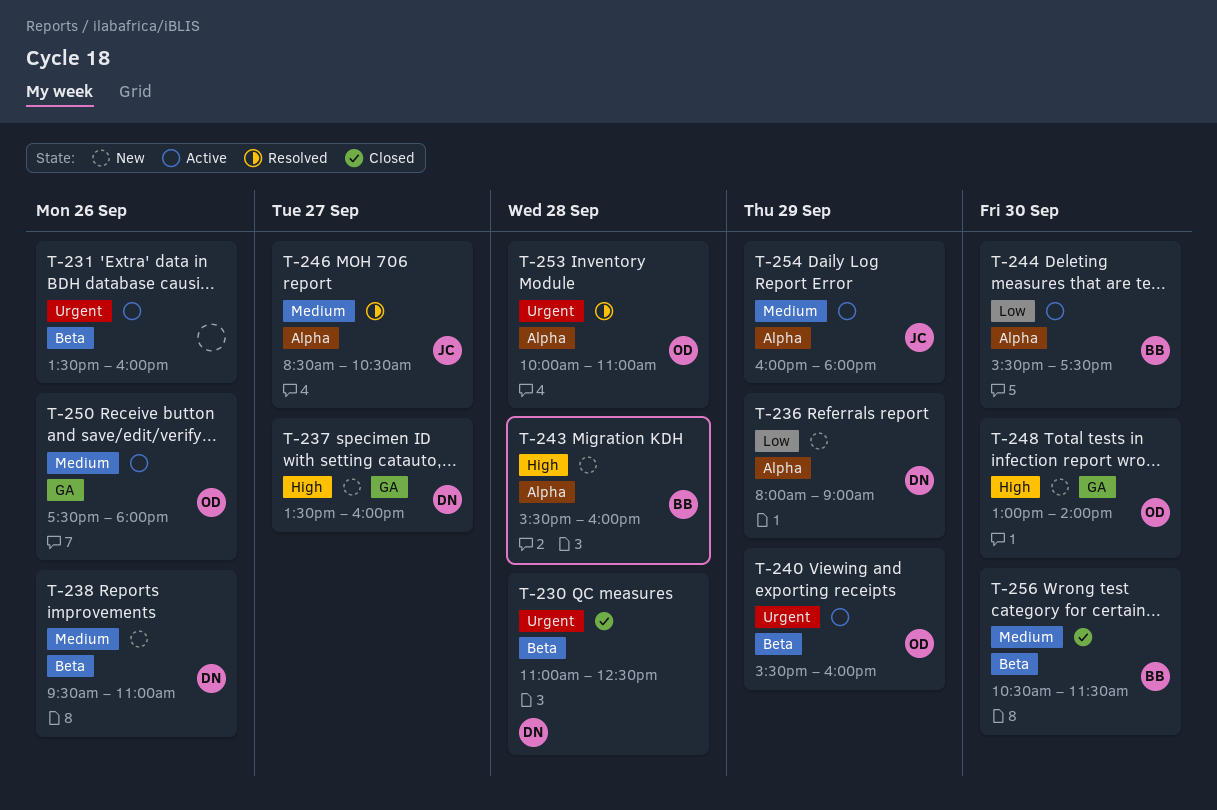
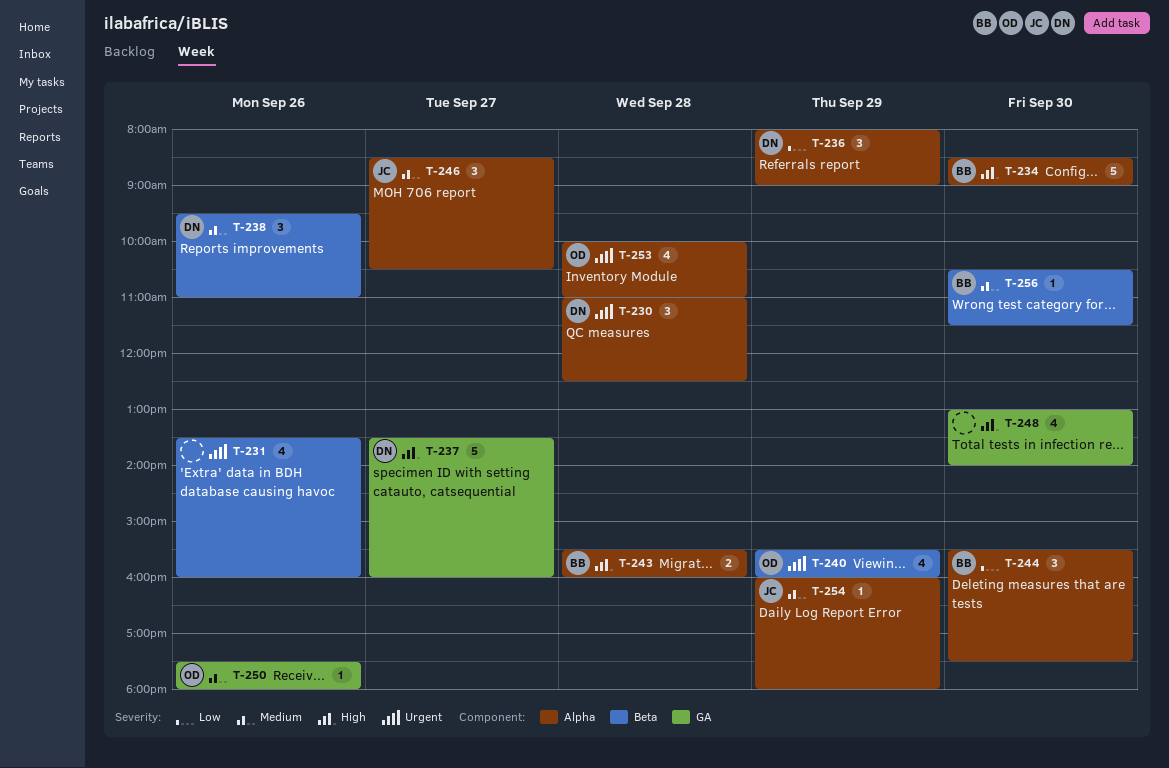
T-230, label: Beta -> Alpha
T-234: none -> present
T-248, owner: OD -> none

